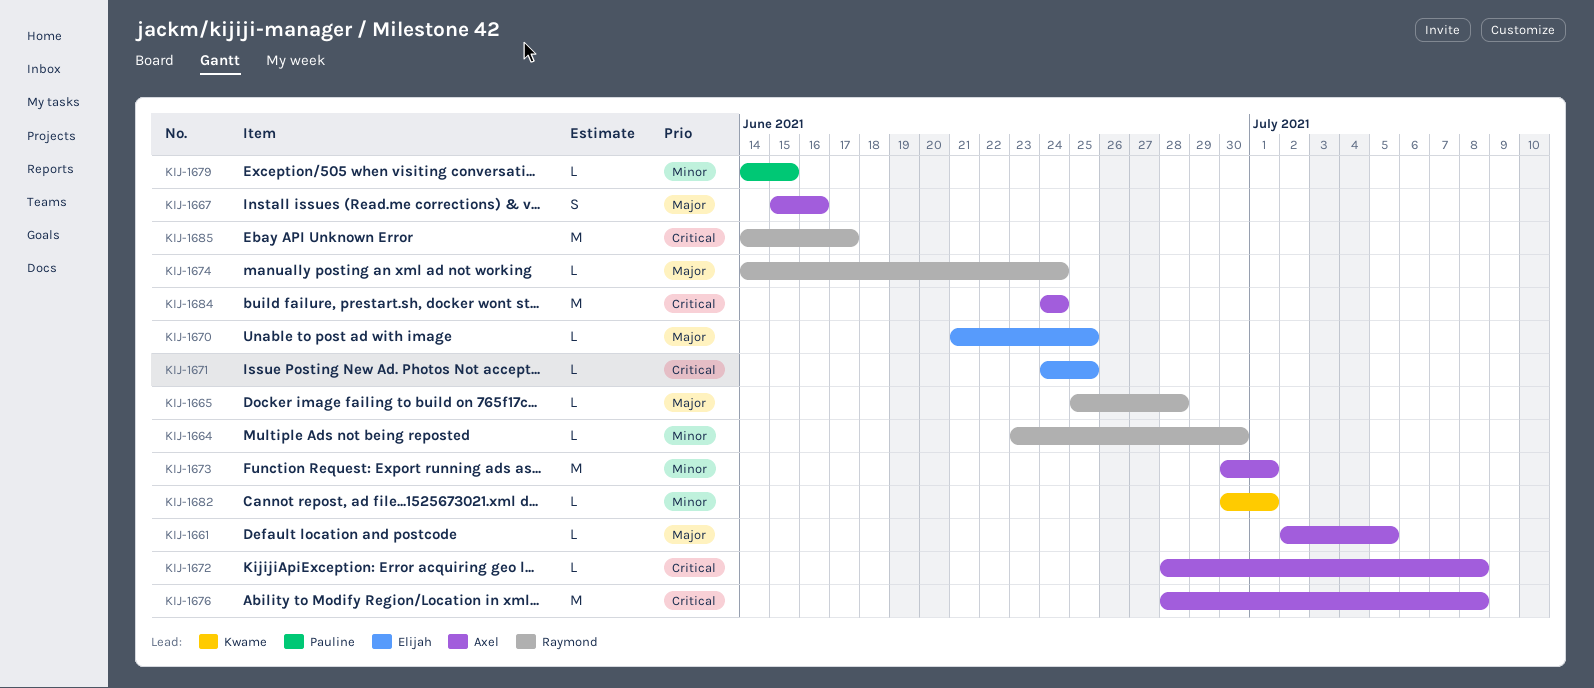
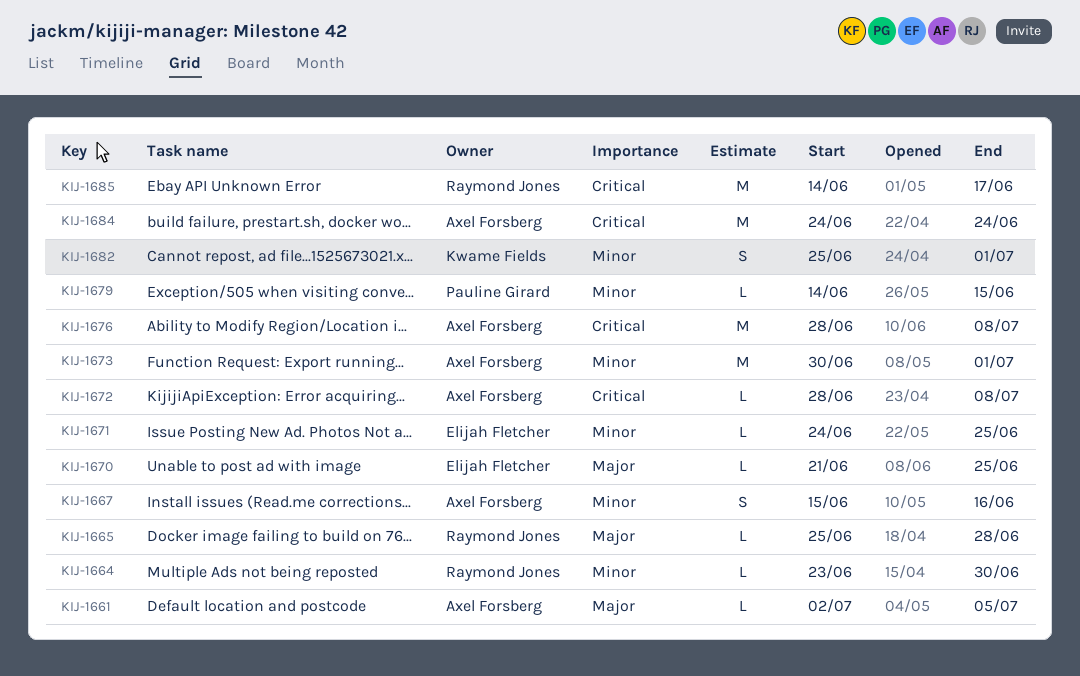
KIJ-1667, priority: Major -> Minor
KIJ-1671, priority: Critical -> Minor
KIJ-1674: present -> none
KIJ-1682, estimate: L -> S
KIJ-1682, start: Jun 30 -> Jun 25

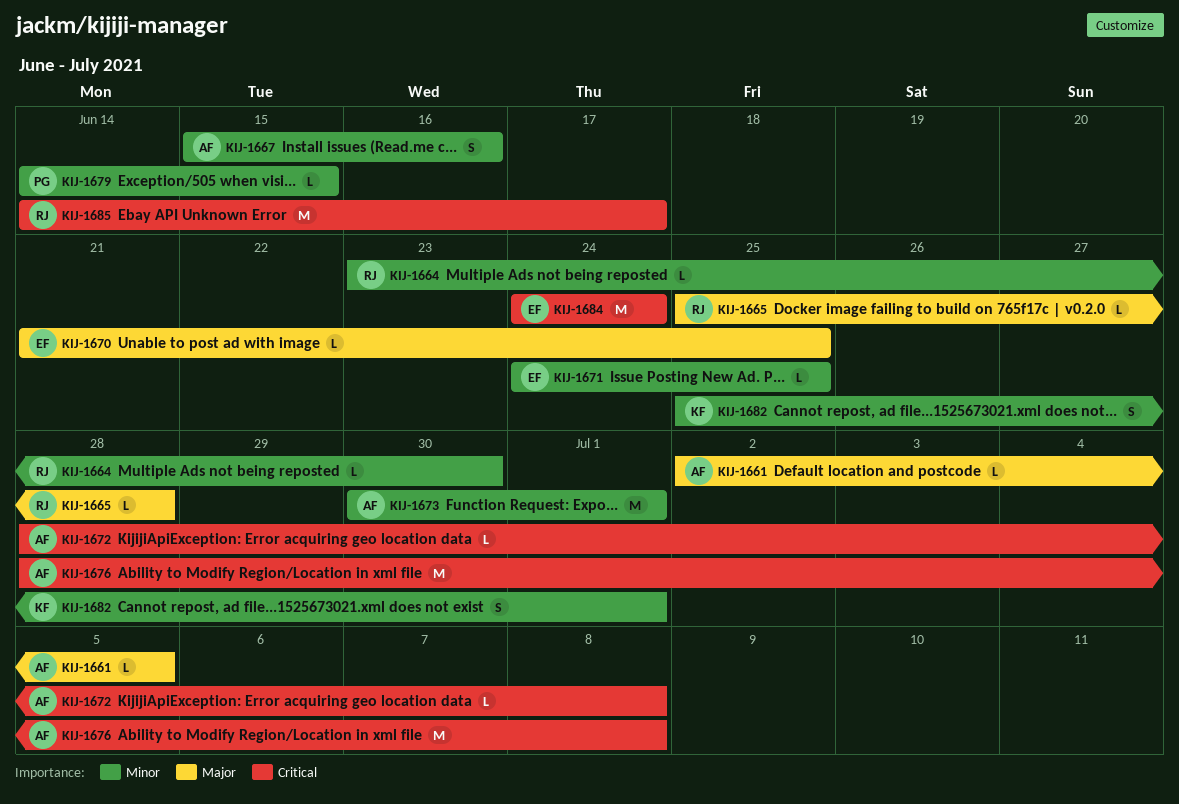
KIJ-1684, owner: Axel Forsberg -> Elijah Fletcher

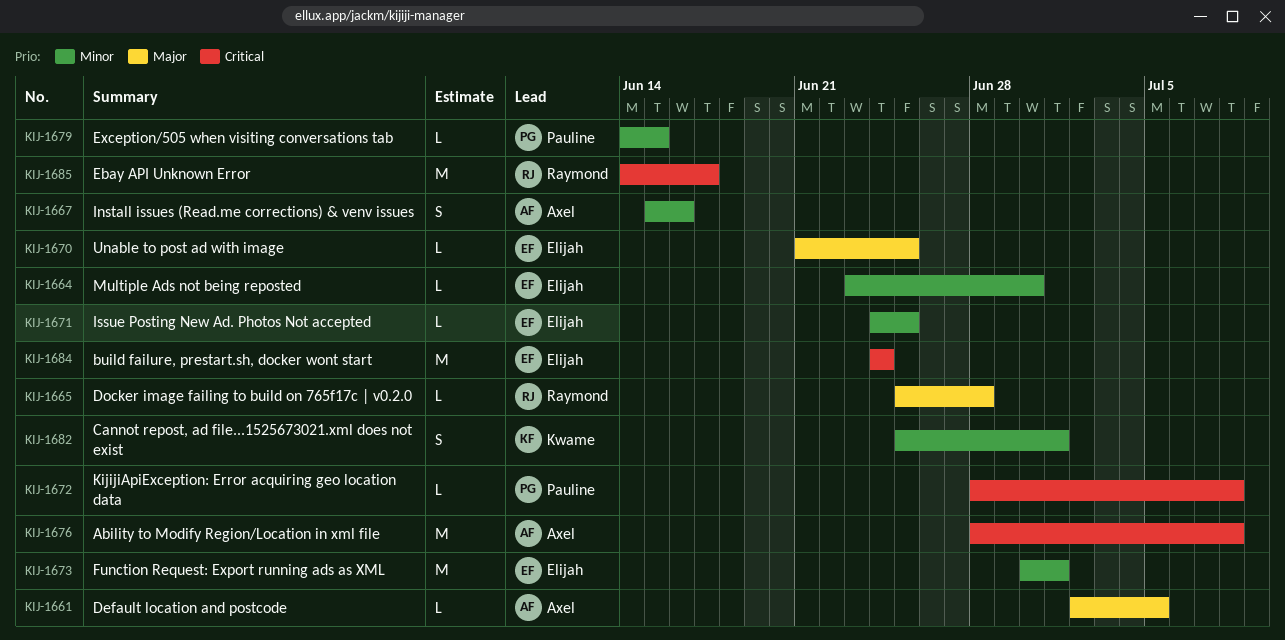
KIJ-1664, owner: Raymond -> Elijah
KIJ-1672, owner: Axel -> Pauline
KIJ-1673, owner: Axel -> Elijah

